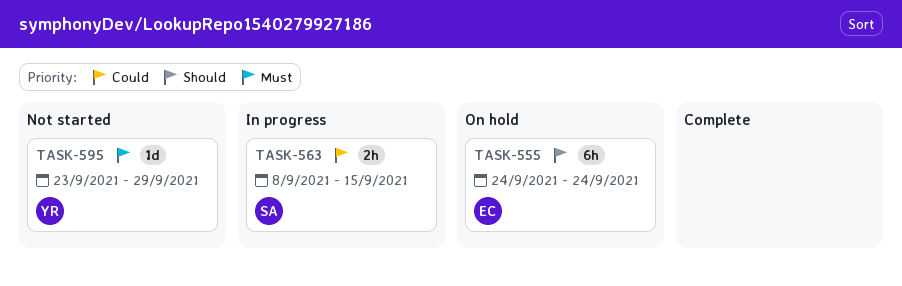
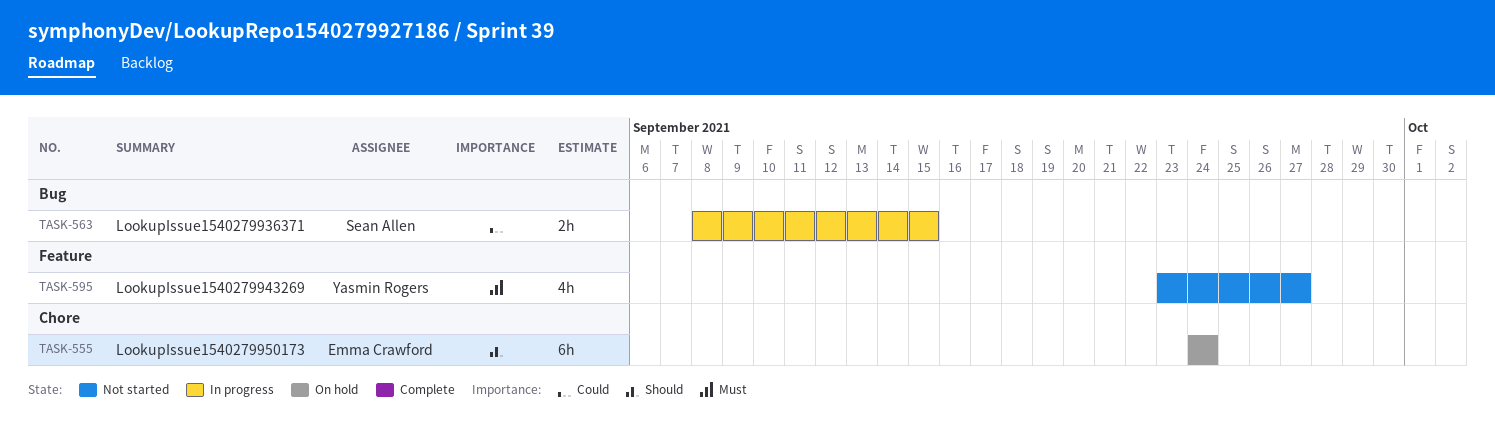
TASK-595, estimate: 1d -> 4h
TASK-595, due: Sep 29 -> Sep 27

